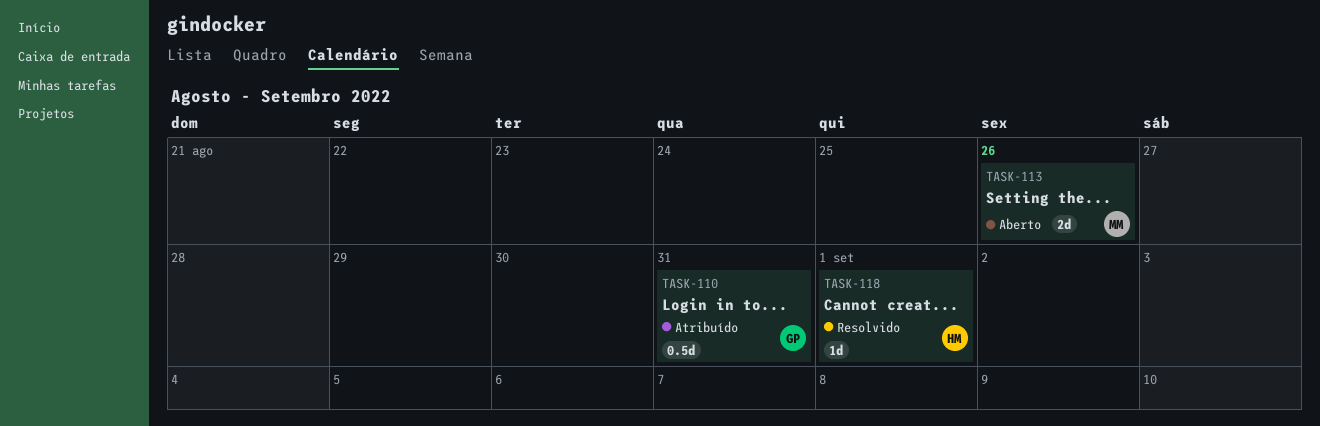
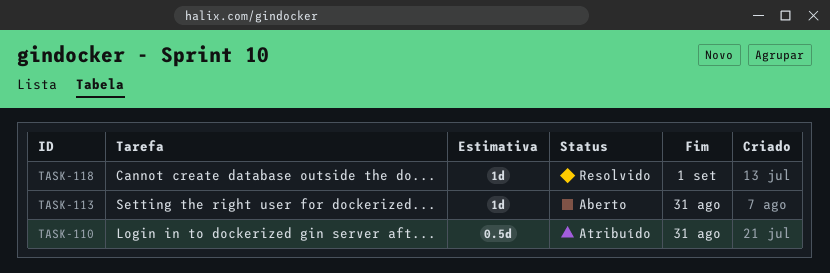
TASK-113, estimate: 2d -> 1d
TASK-113, due: Aug 26 -> Aug 31

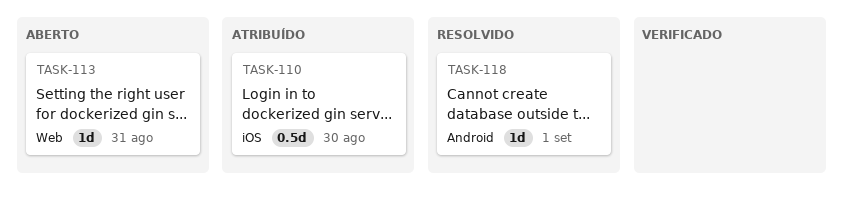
TASK-110, due: Aug 31 -> Aug 30

